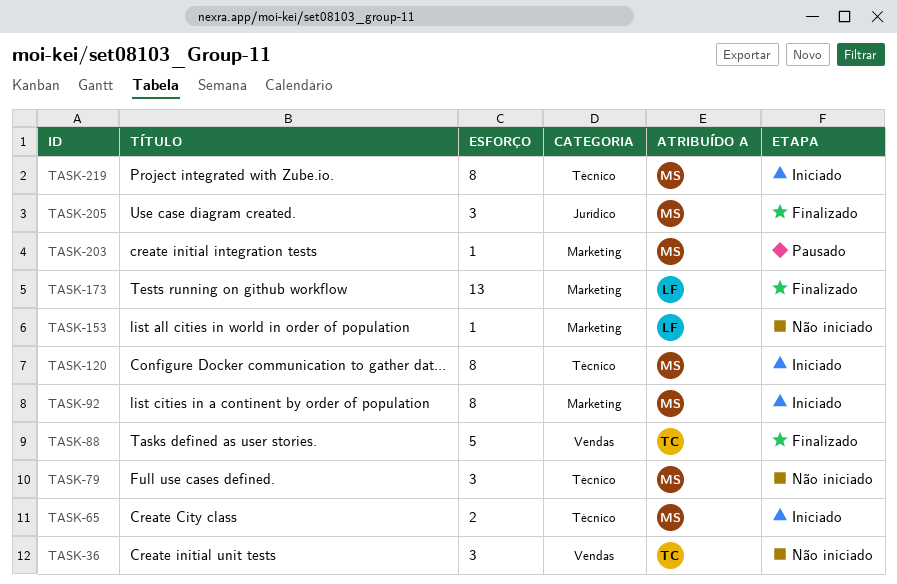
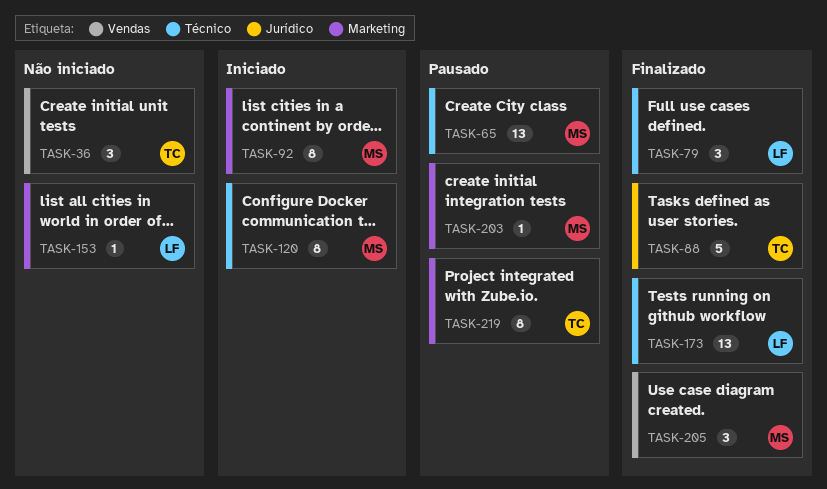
TASK-65, status: Iniciado -> Pausado
TASK-65, estimate: 2 -> 13
TASK-79, status: Não iniciado -> Finalizado
TASK-79, owner: MS -> LF
TASK-88, label: Vendas -> Jurídico
TASK-173, label: Marketing -> Técnico
TASK-205, label: Jurídico -> Vendas
TASK-219, status: Iniciado -> Pausado
TASK-219, owner: MS -> TC
TASK-219, label: Técnico -> Marketing

